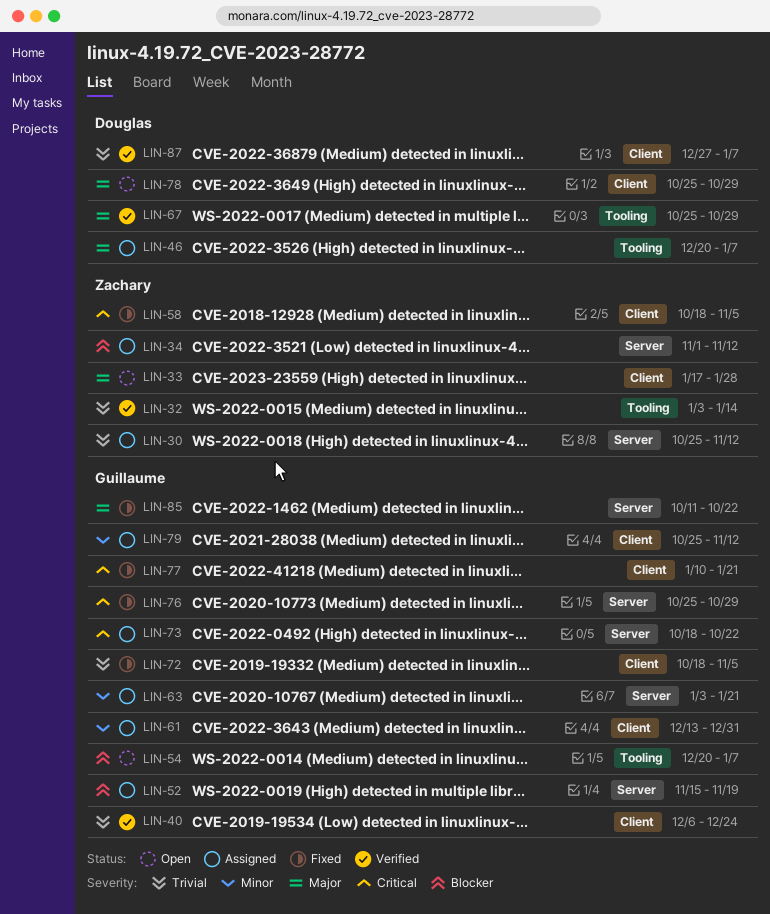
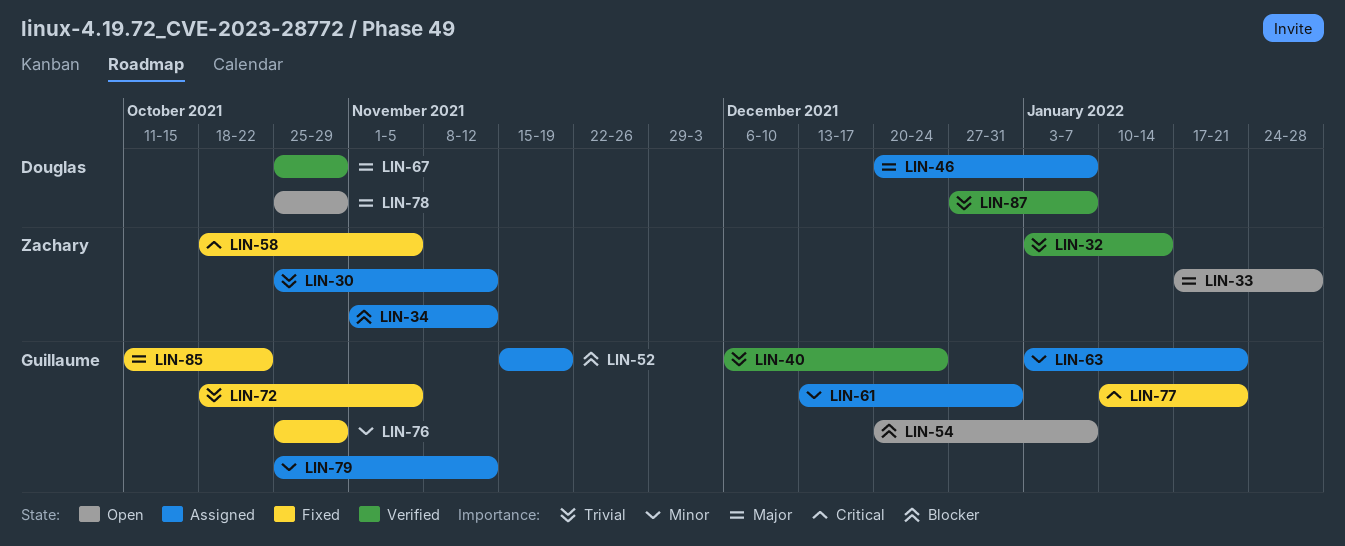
LIN-73: present -> none
LIN-76, priority: Critical -> Minor

